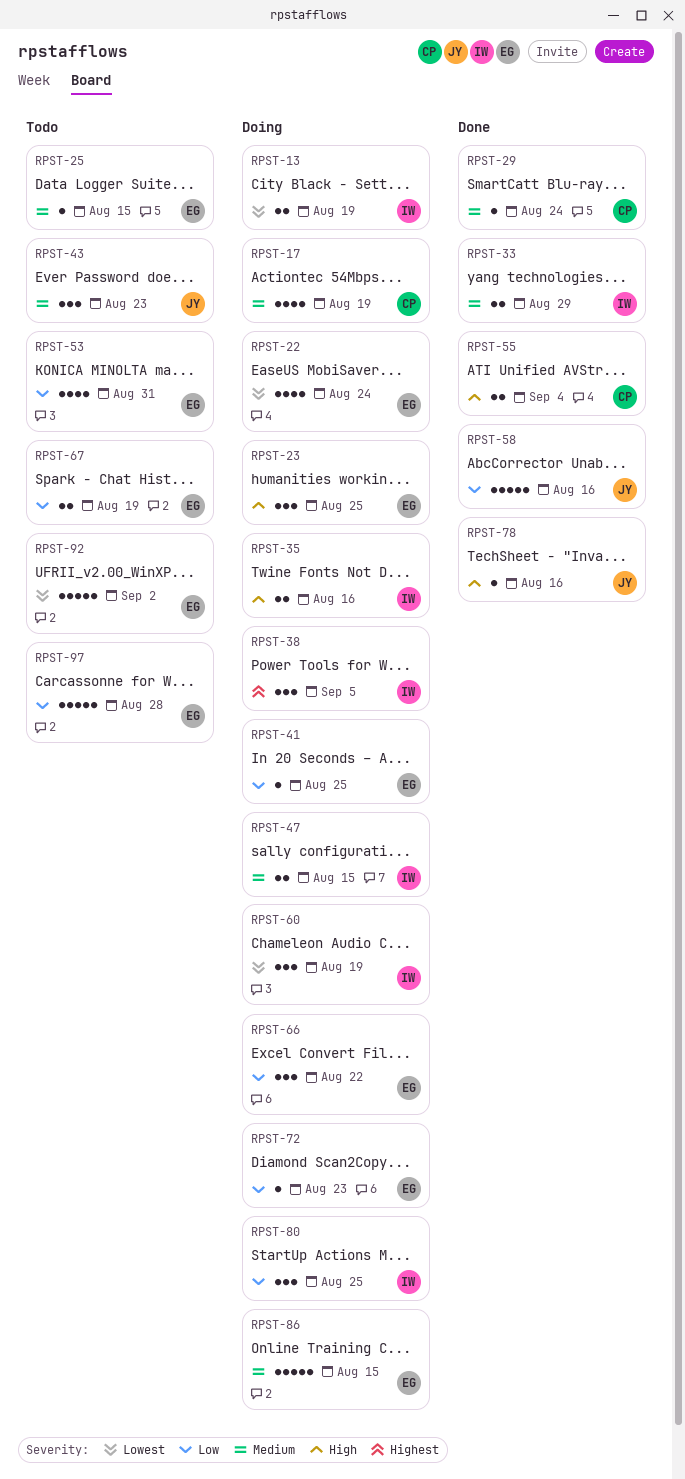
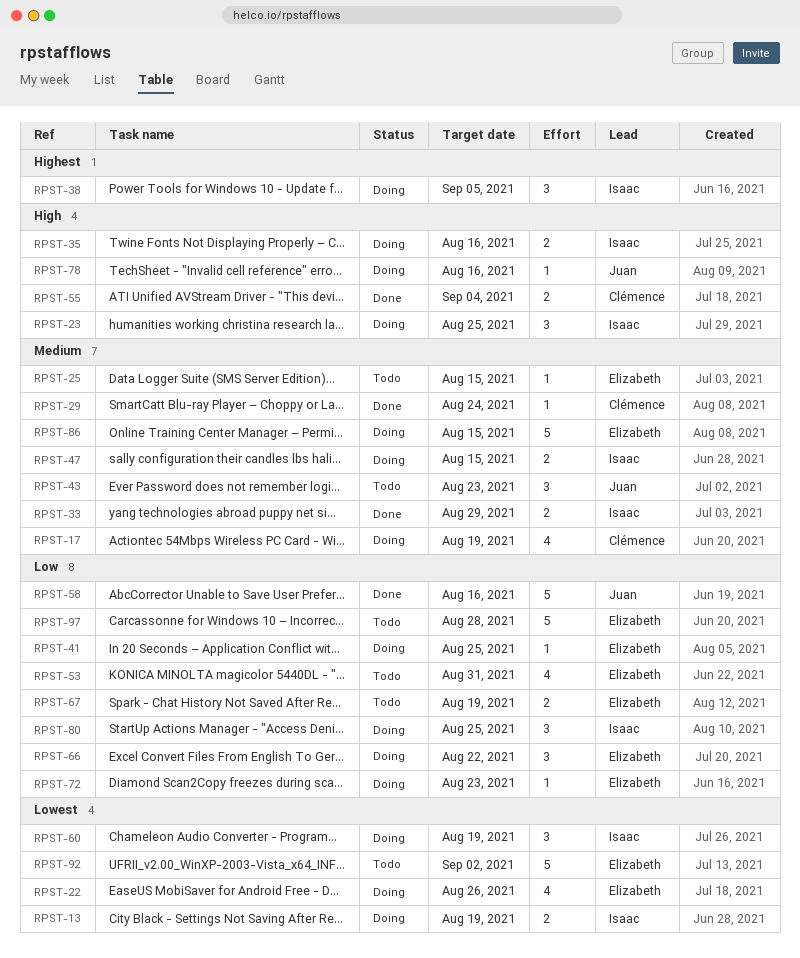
RPST-22, due: Aug 24 -> Aug 26
RPST-23, owner: Elizabeth -> Isaac
RPST-78, status: Done -> Doing

